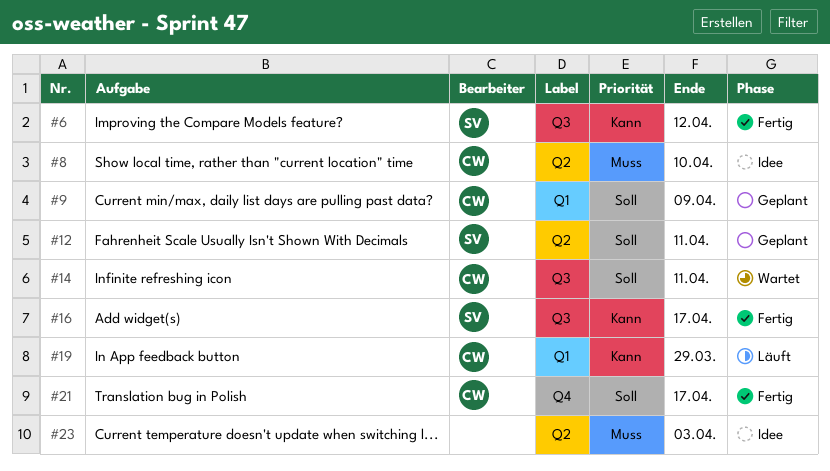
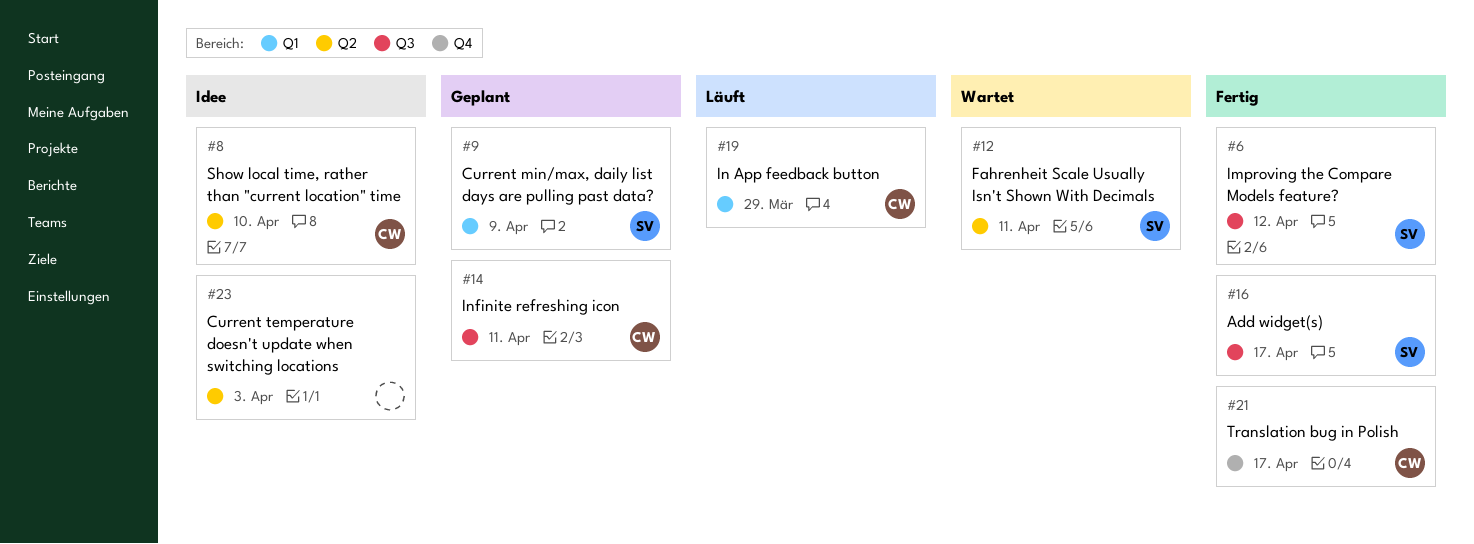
#9, owner: CW -> SV
#12, status: Geplant -> Wartet
#14, status: Wartet -> Geplant

